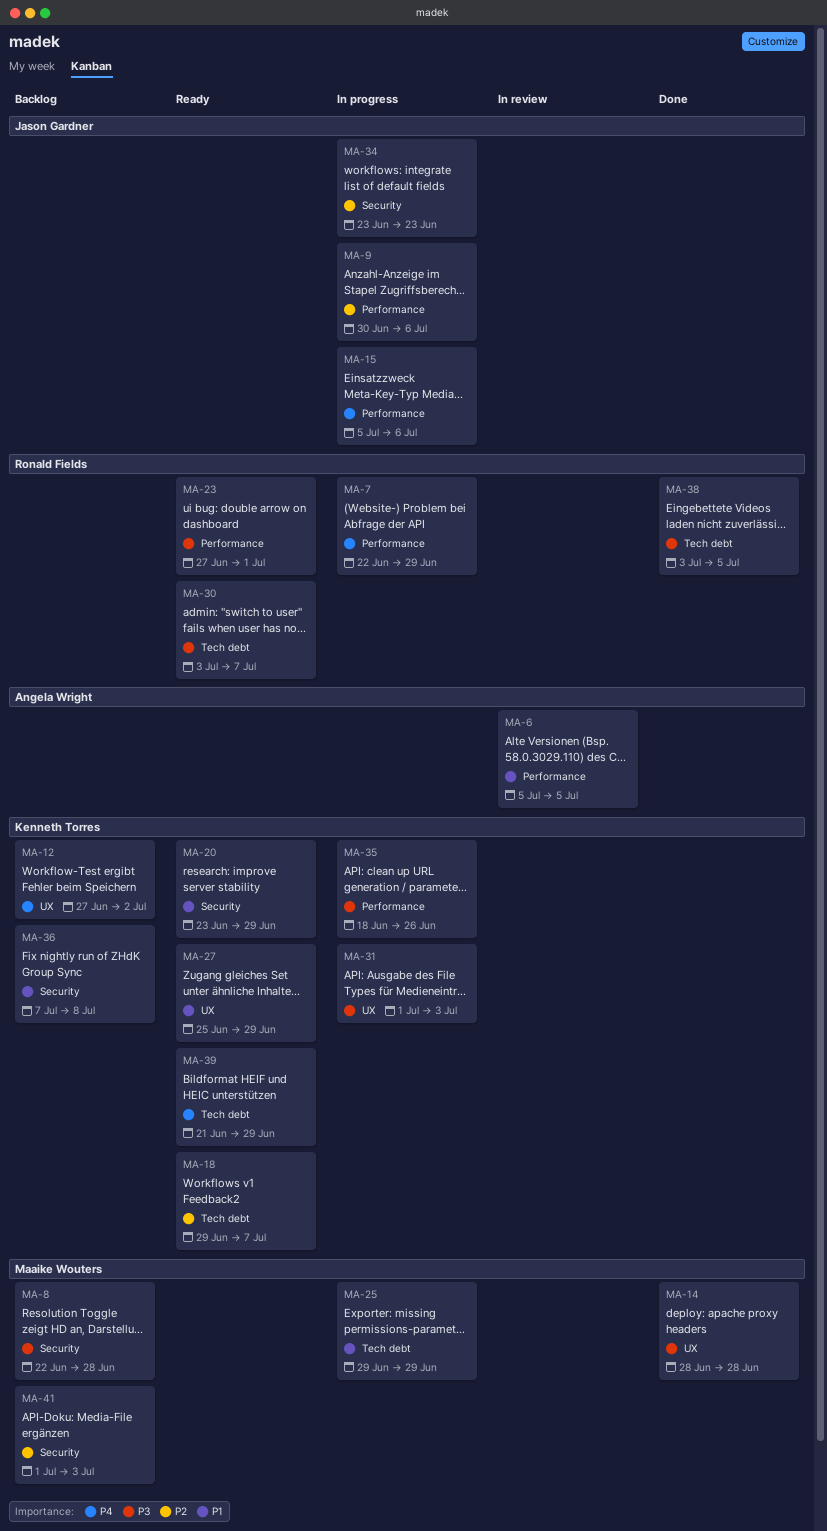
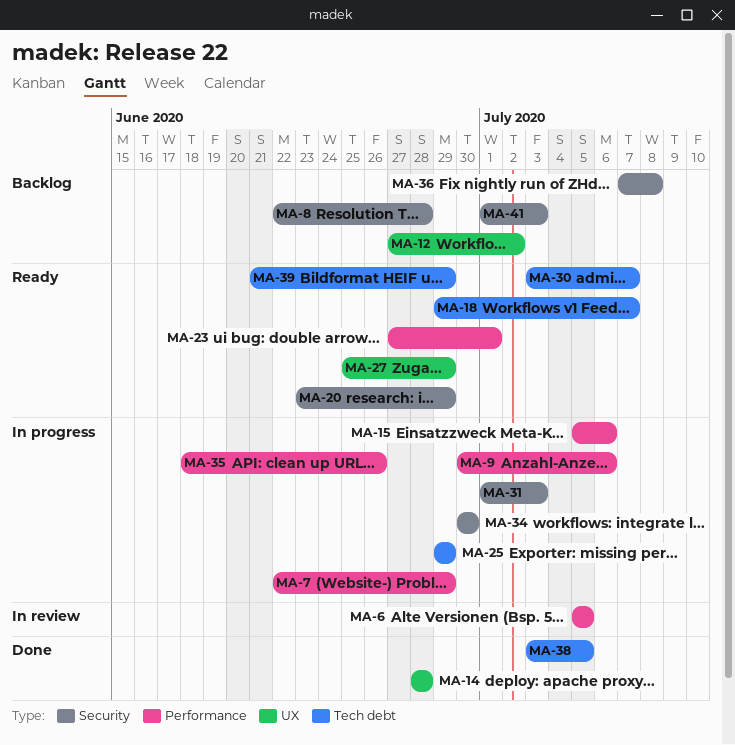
MA-31, label: UX -> Security
MA-34, start: Jun 23 -> Jun 30
MA-34, due: Jun 23 -> Jun 30

